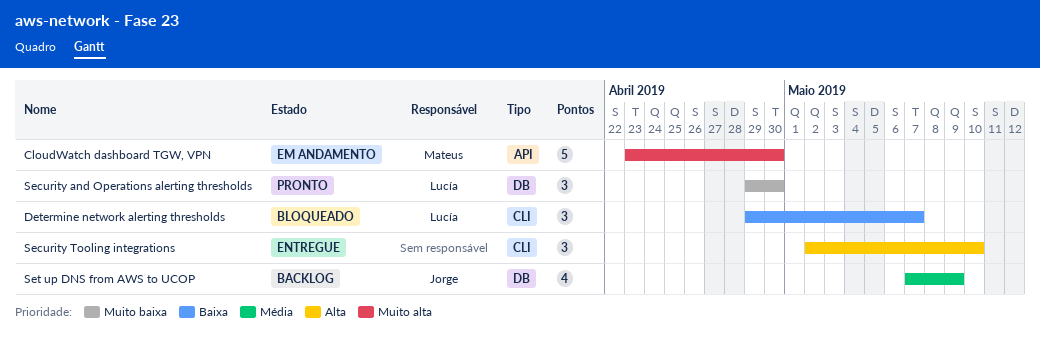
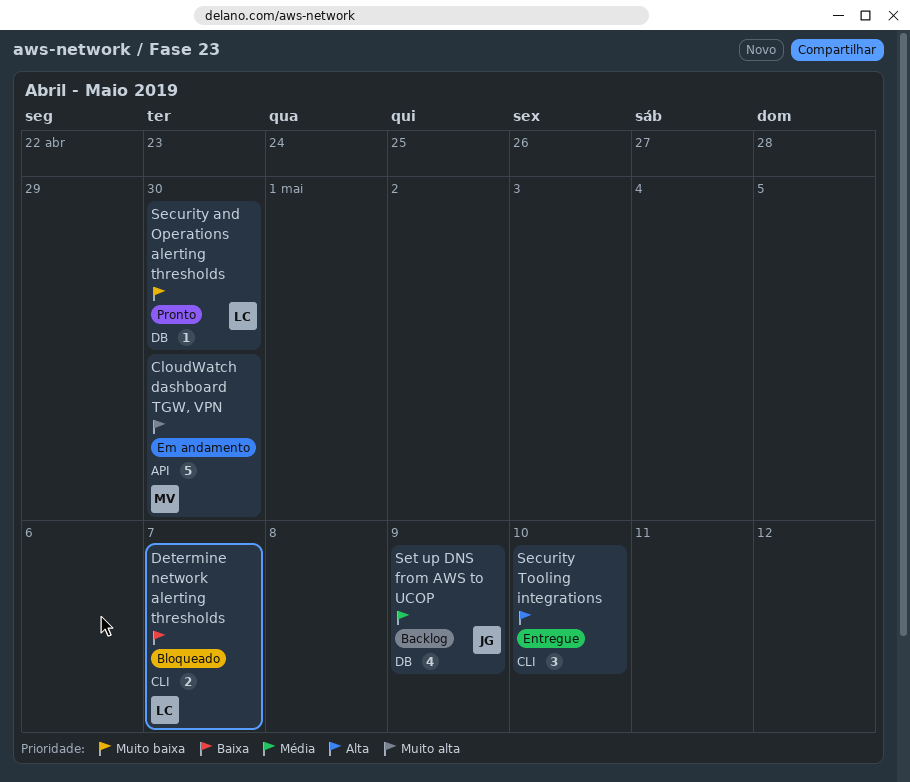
Determine network alerting thresholds, estimate: 3 -> 2
Security and Operations alerting thresholds, estimate: 3 -> 1

